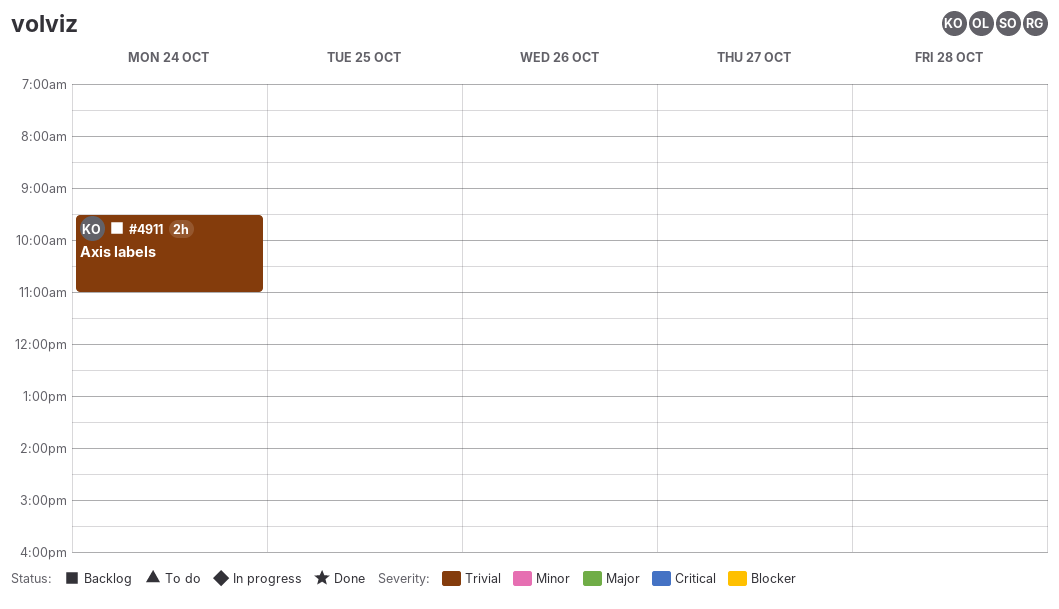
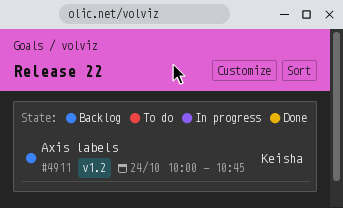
#4911, begins: 09:30 -> 10:00
#4911, ends: 11:00 -> 10:45

